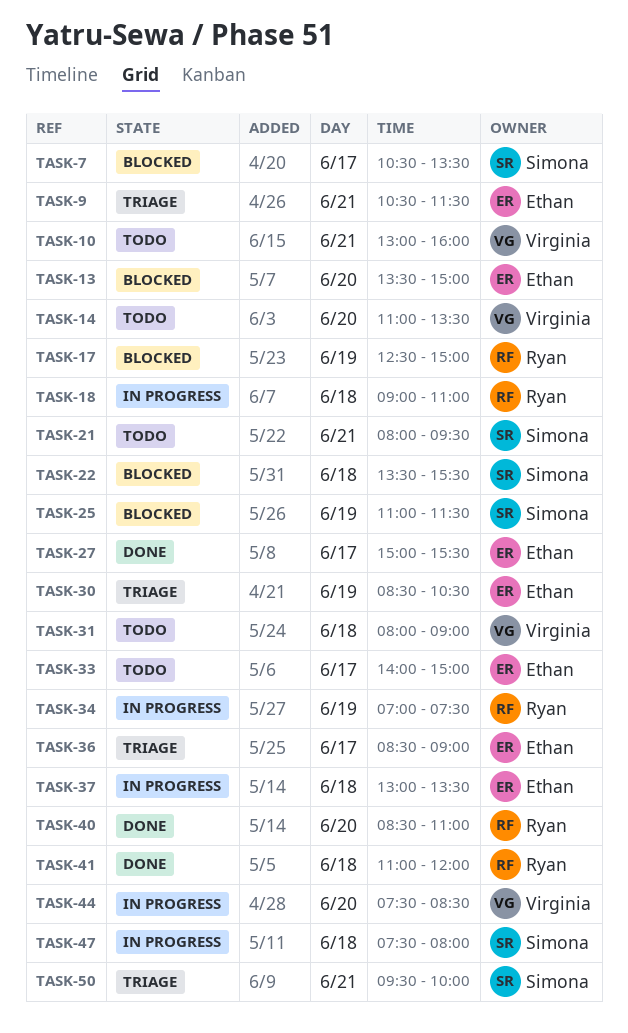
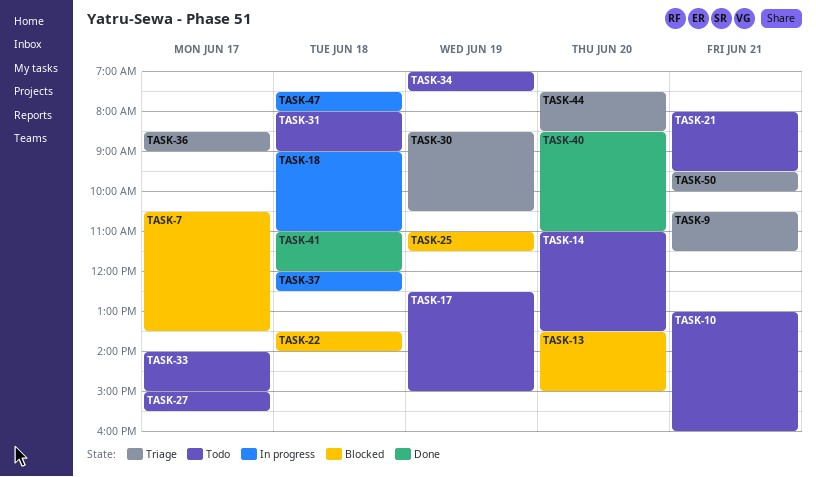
TASK-17, status: Blocked -> Todo
TASK-22, ends: 15:30 -> 14:00
TASK-27, status: Done -> Todo
TASK-34, status: In progress -> Todo
TASK-37, begins: 13:00 -> 12:00
TASK-37, ends: 13:30 -> 12:30
TASK-44, status: In progress -> Triage

